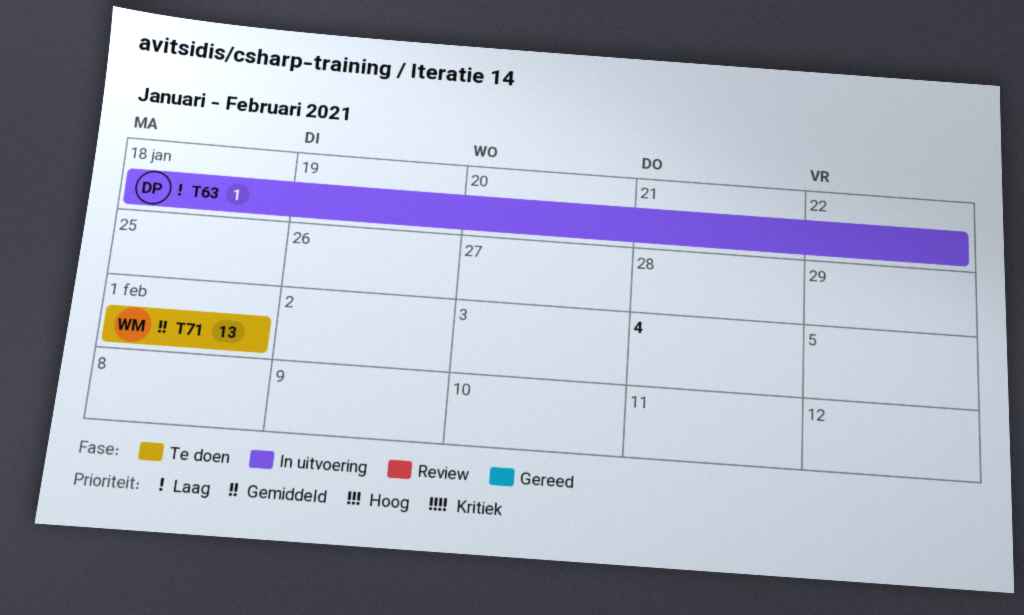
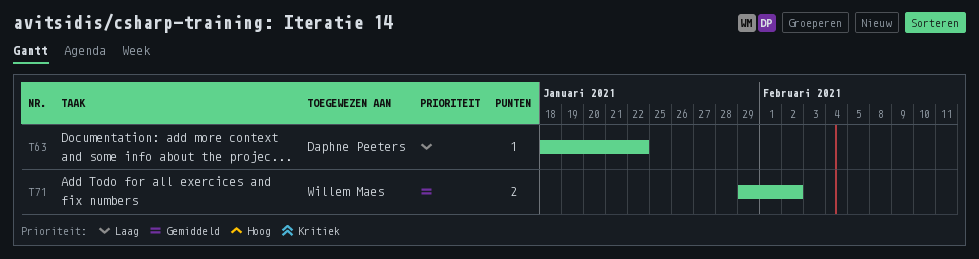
T71, estimate: 13 -> 2
T71, start: Feb 1 -> Jan 29
T71, due: Feb 1 -> Feb 2

